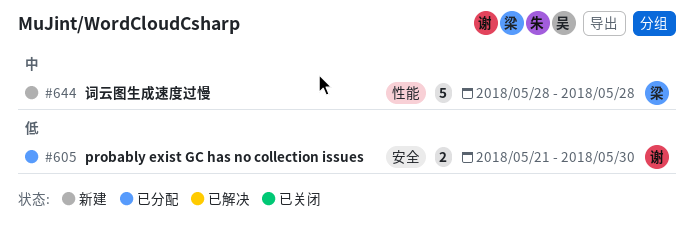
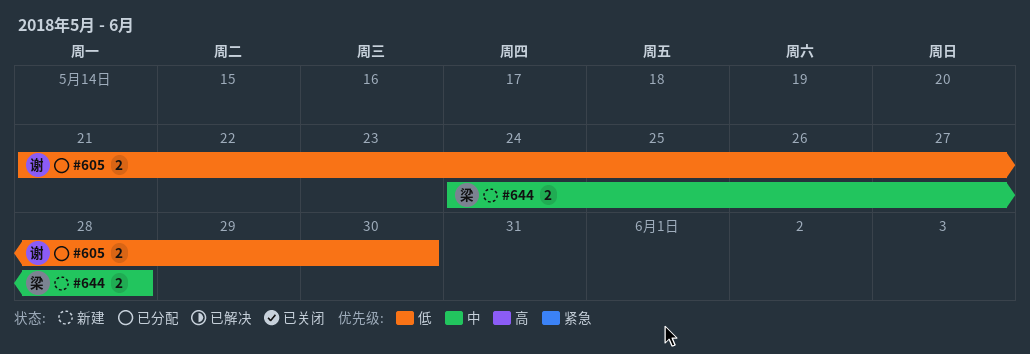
#644, estimate: 5 -> 2
#644, start: May 28 -> May 24

